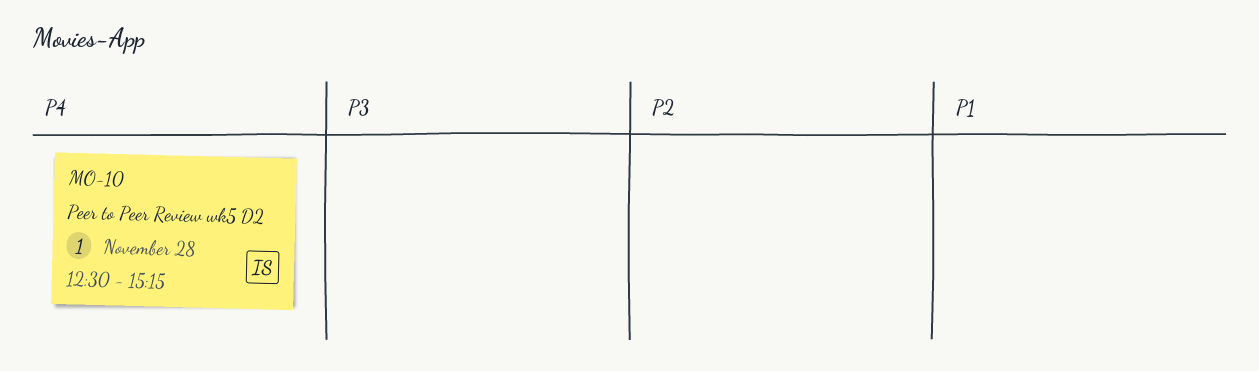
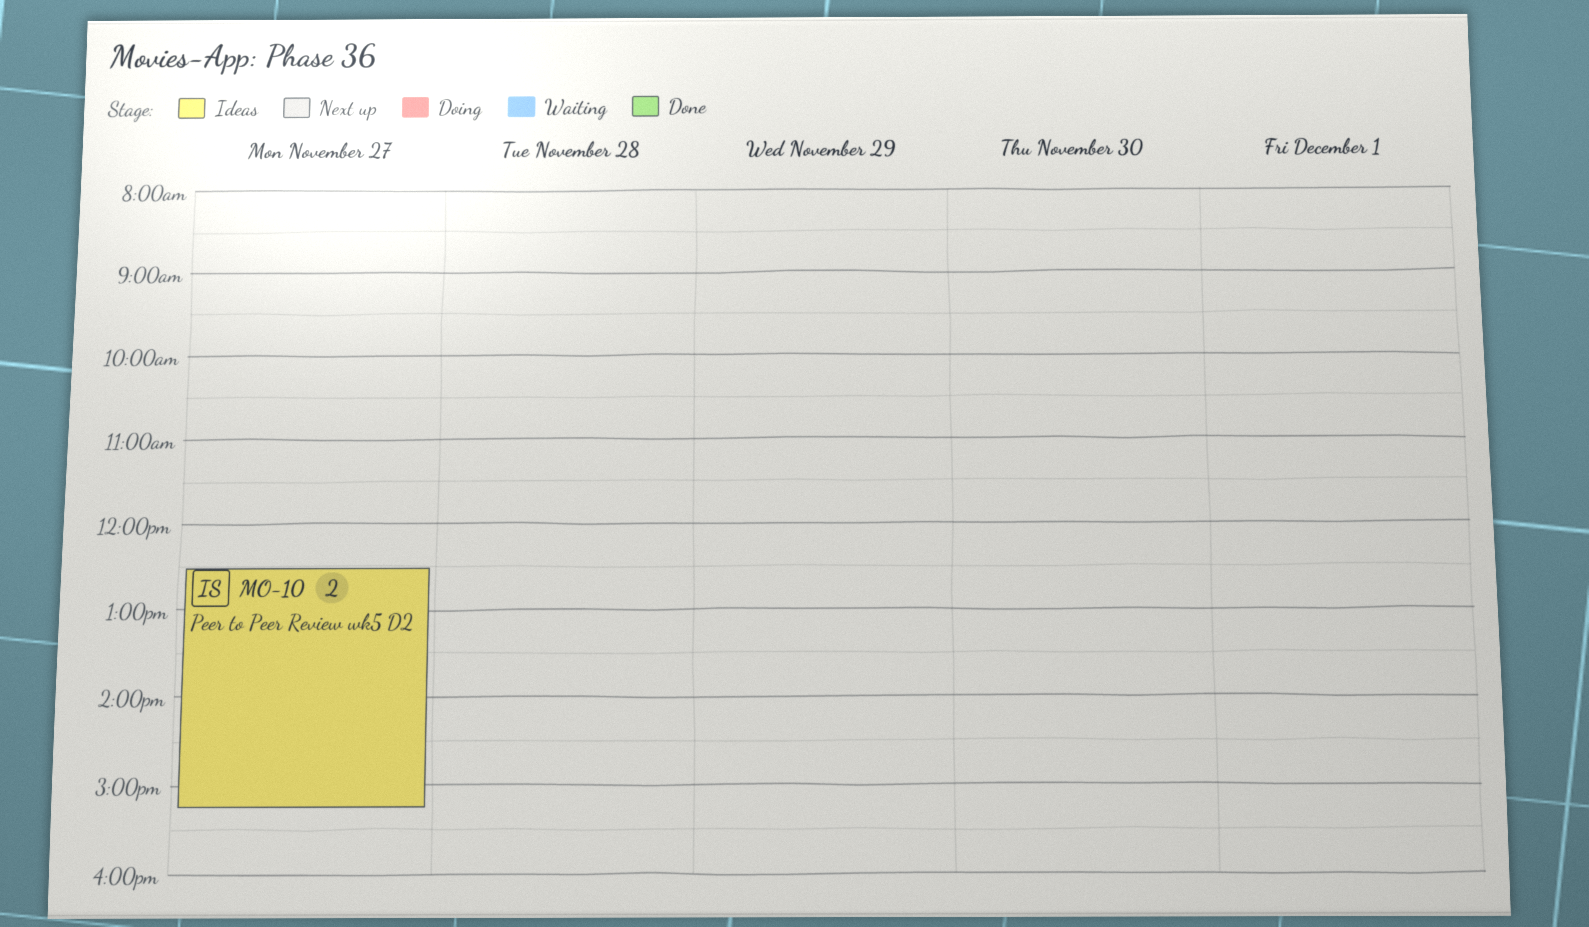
MO-10, estimate: 1 -> 2
MO-10, day: Nov 28 -> Nov 27

